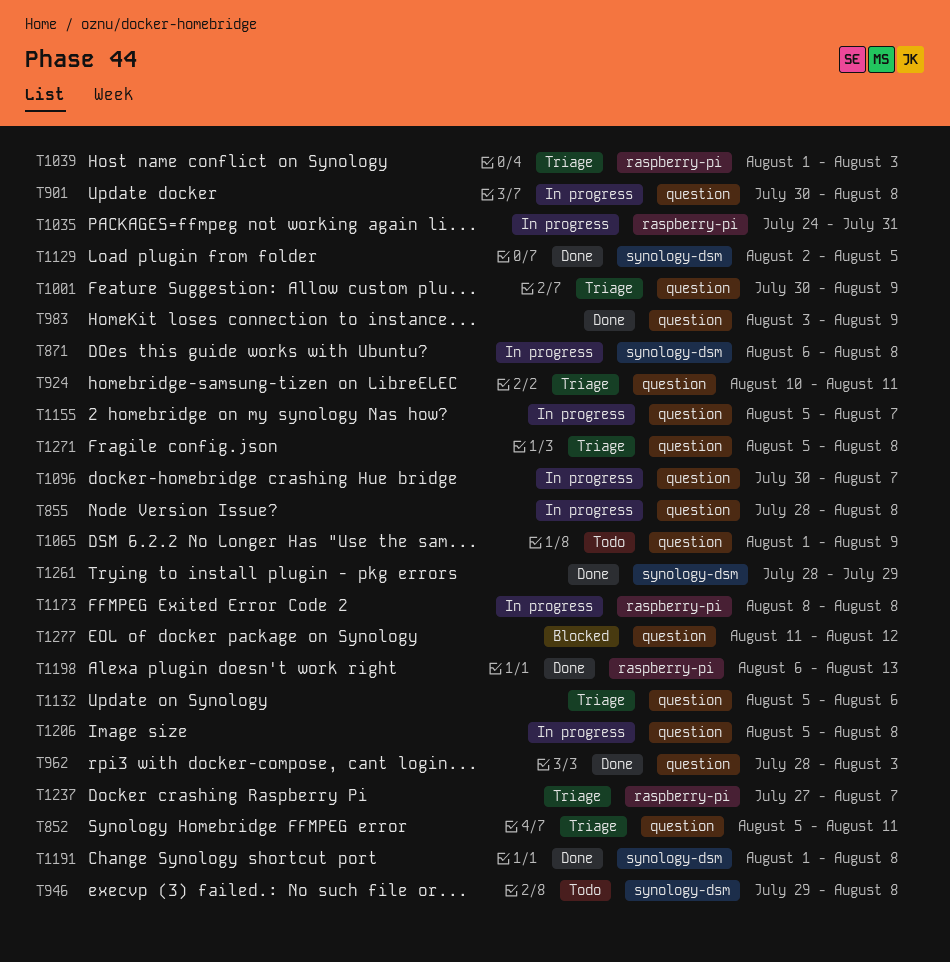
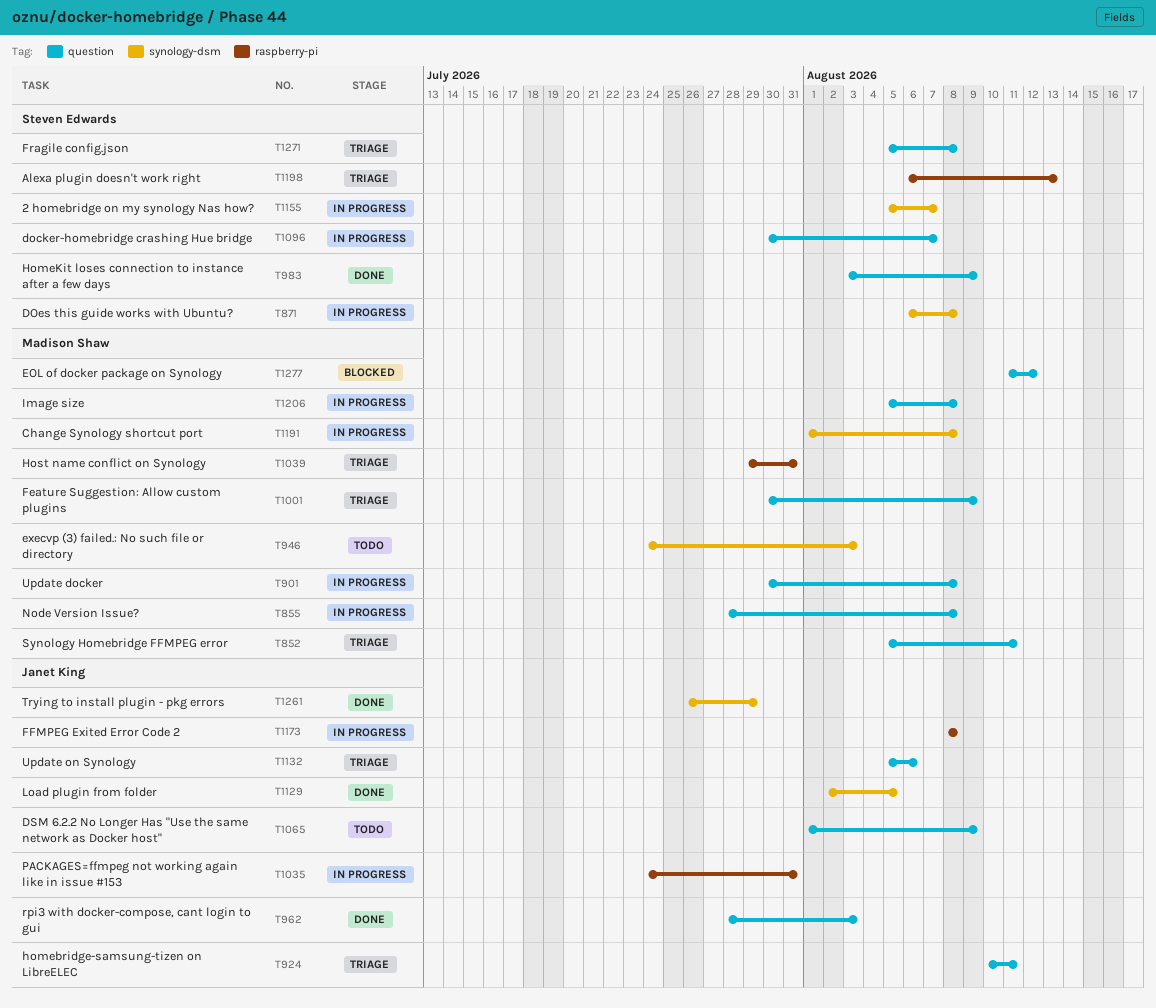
T946, start: Jul 29 -> Jul 24
T946, due: Aug 8 -> Aug 3
T1039, start: Aug 1 -> Jul 29
T1039, due: Aug 3 -> Jul 31
T1155, label: question -> synology-dsm
T1191, status: Done -> In progress
T1198, status: Done -> Triage
T1237: present -> none
T1261, start: Jul 28 -> Jul 26

